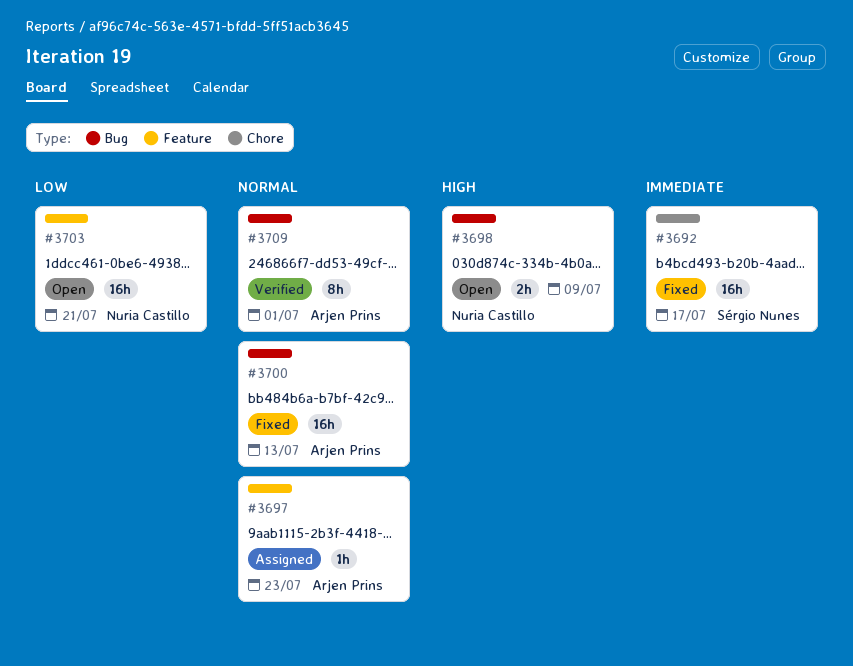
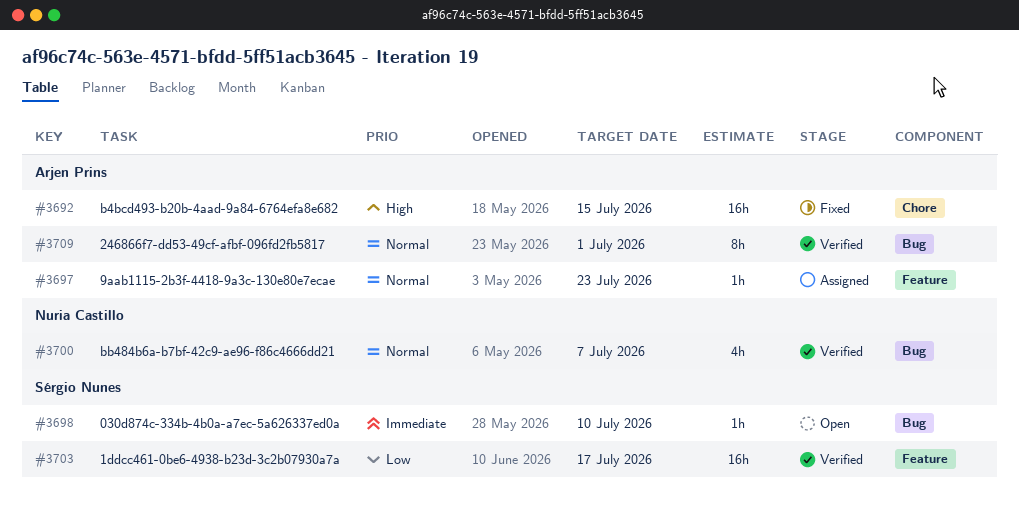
#3692, owner: Sérgio Nunes -> Arjen Prins
#3692, priority: Immediate -> High
#3692, due: Jul 17 -> Jul 15
#3698, owner: Nuria Castillo -> Sérgio Nunes
#3698, priority: High -> Immediate
#3698, estimate: 2h -> 1h
#3698, due: Jul 9 -> Jul 10
#3700, status: Fixed -> Verified
#3700, owner: Arjen Prins -> Nuria Castillo
#3700, estimate: 16h -> 4h
#3700, due: Jul 13 -> Jul 7
#3703, status: Open -> Verified
#3703, owner: Nuria Castillo -> Sérgio Nunes
#3703, due: Jul 21 -> Jul 17

